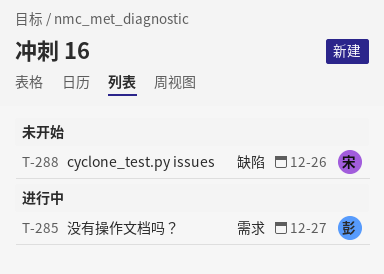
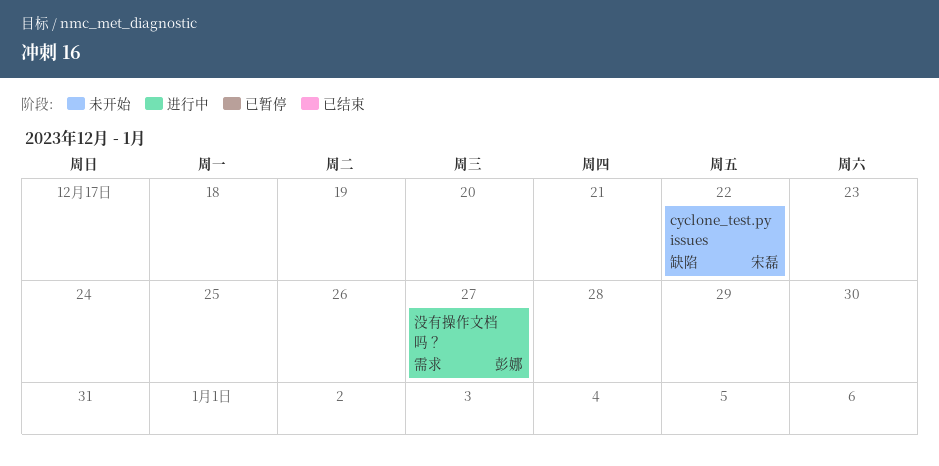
cyclone_test.py issues, due: Dec 26 -> Dec 22

